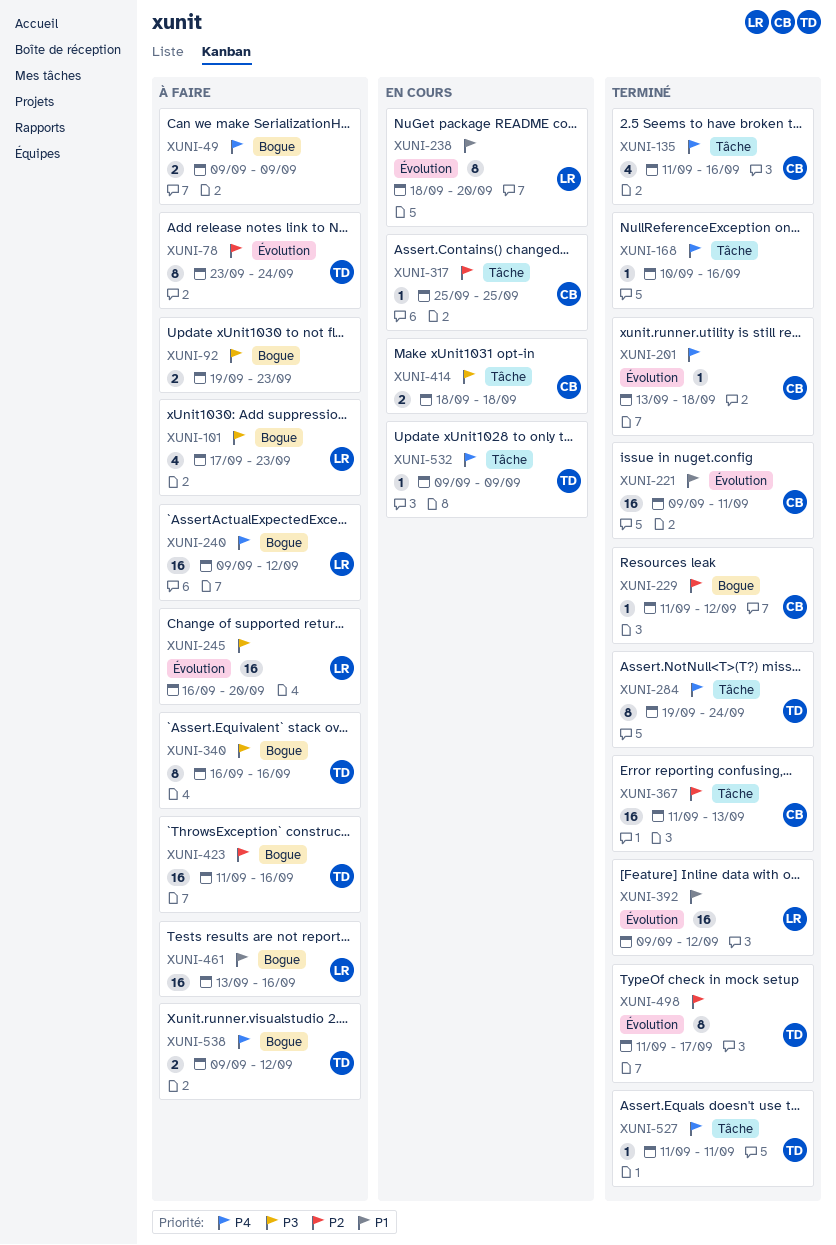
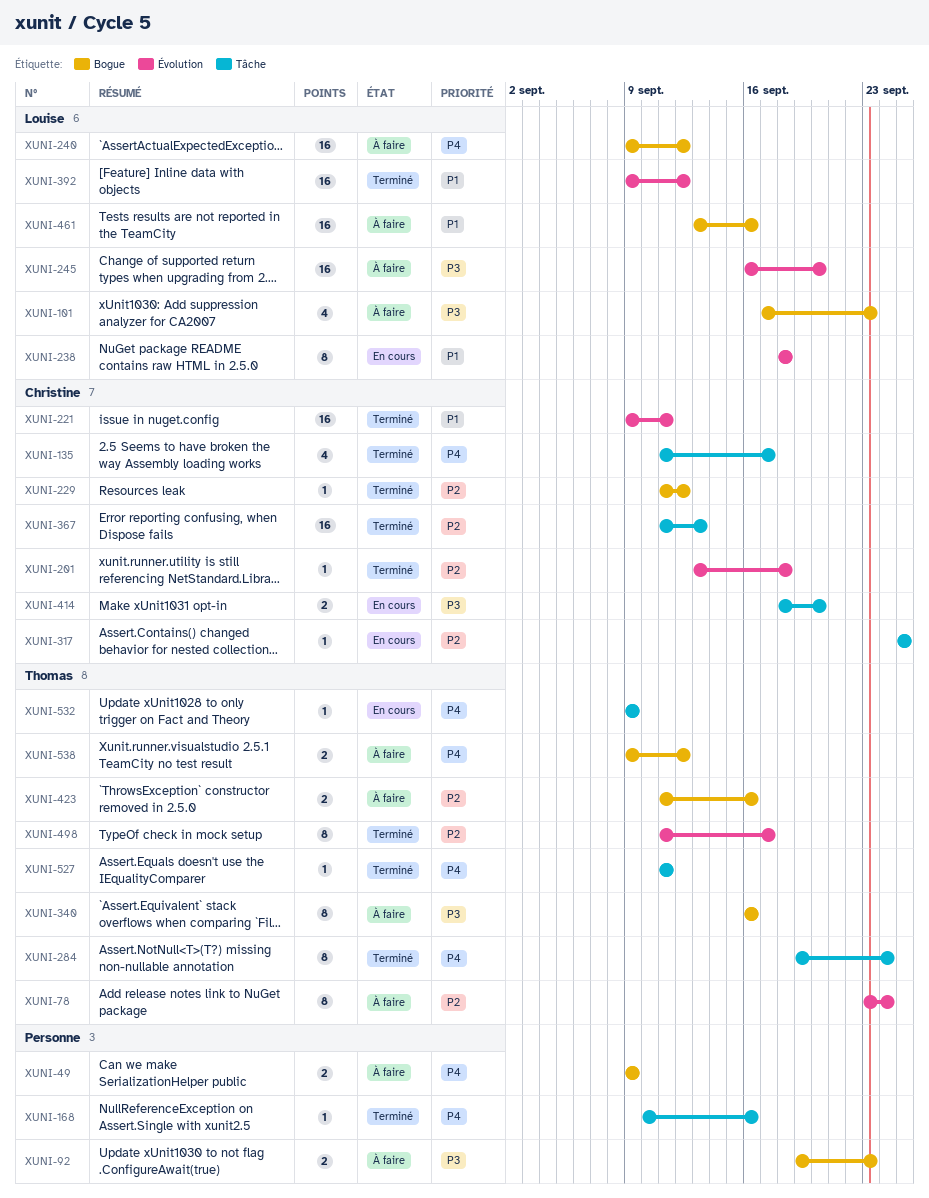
XUNI-135, due: Sep 16 -> Sep 17
XUNI-201, priority: P4 -> P2
XUNI-238, due: Sep 20 -> Sep 18
XUNI-414, due: Sep 18 -> Sep 20
XUNI-423, estimate: 16 -> 2

